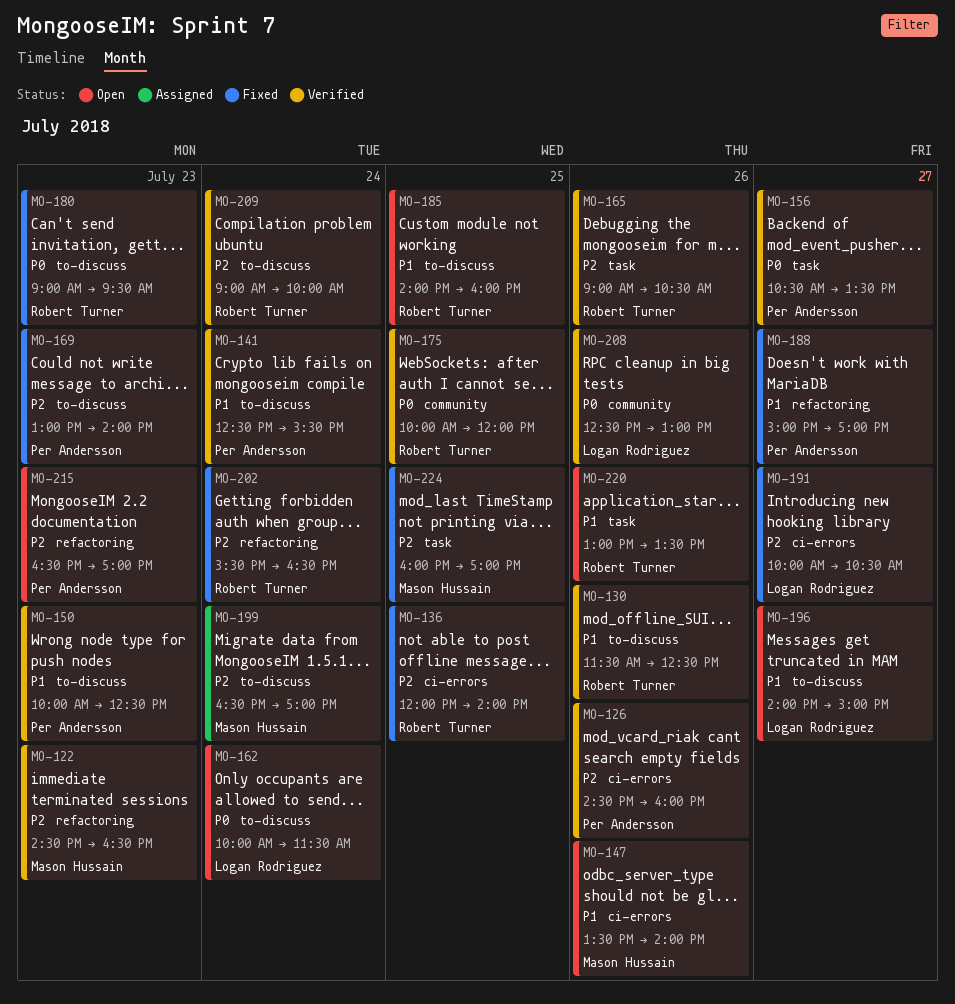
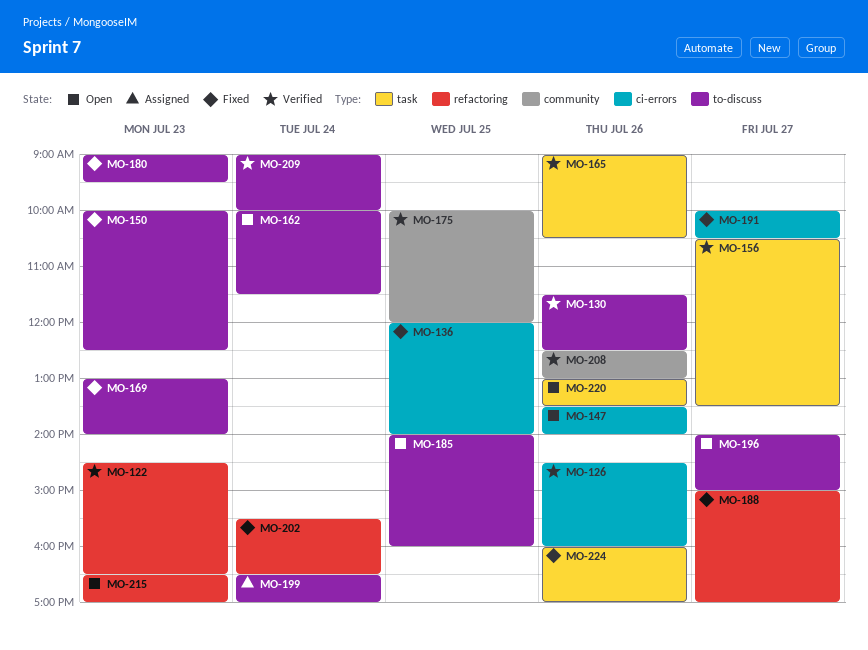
MO-141: present -> none
MO-150, status: Verified -> Fixed
MO-224, day: Jul 25 -> Jul 26

